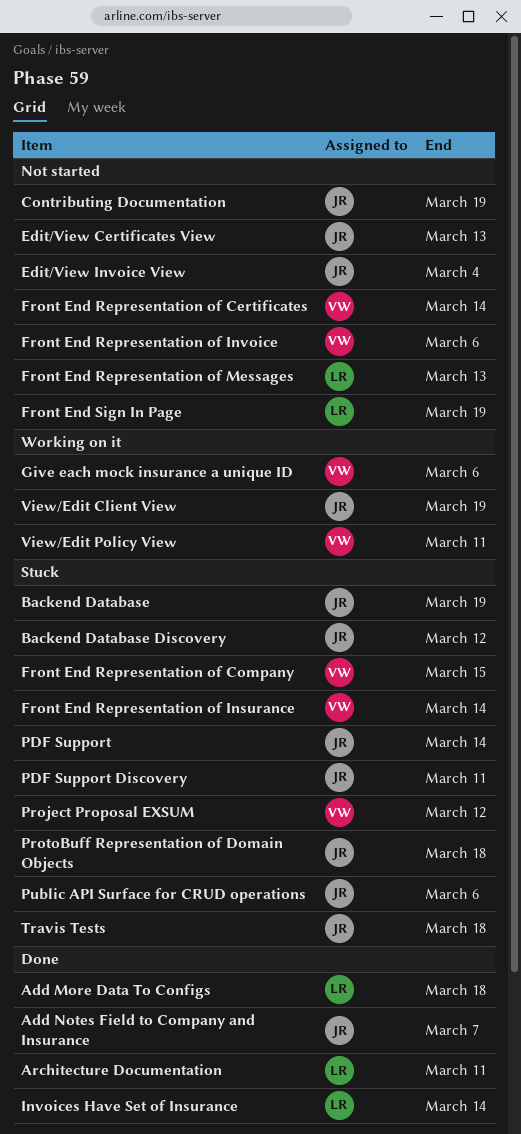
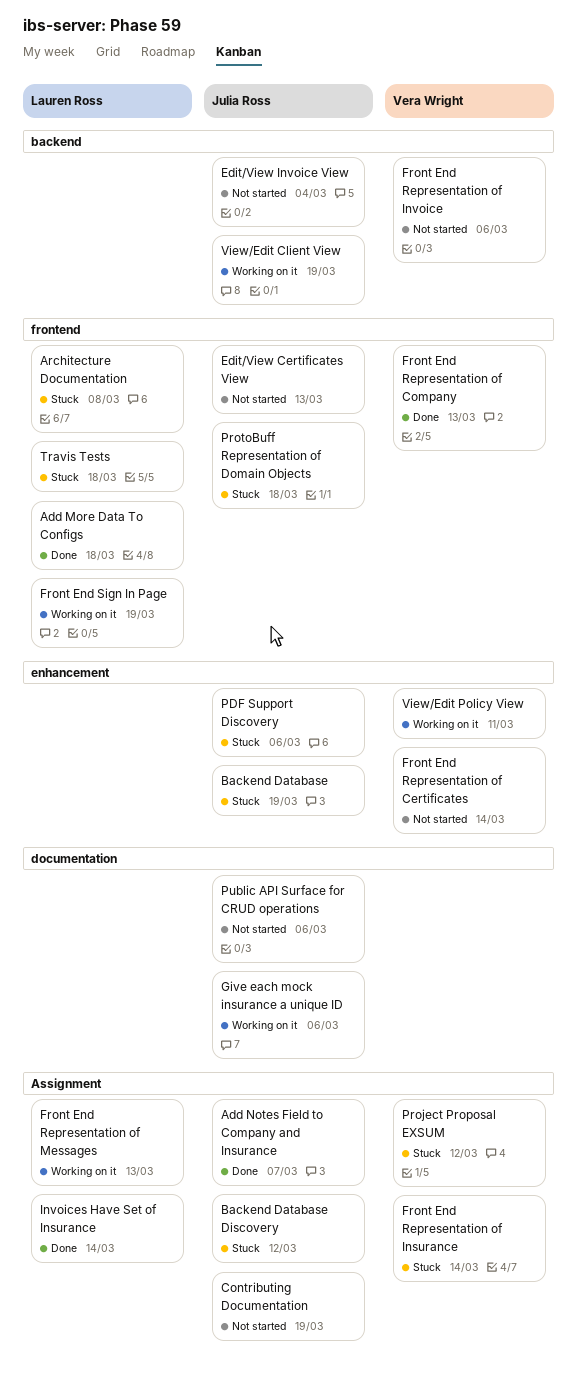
Architecture Documentation, status: Done -> Stuck
Architecture Documentation, due: Mar 11 -> Mar 8
Front End Representation of Company, status: Stuck -> Done
Front End Representation of Company, due: Mar 15 -> Mar 13
Front End Representation of Messages, status: Not started -> Working on it
Front End Sign In Page, status: Not started -> Working on it
Give each mock insurance a unique ID, owner: Vera Wright -> Julia Ross
PDF Support: present -> none
PDF Support Discovery, due: Mar 11 -> Mar 6
Public API Surface for CRUD operations, status: Stuck -> Not started
Travis Tests, owner: Julia Ross -> Lauren Ross

